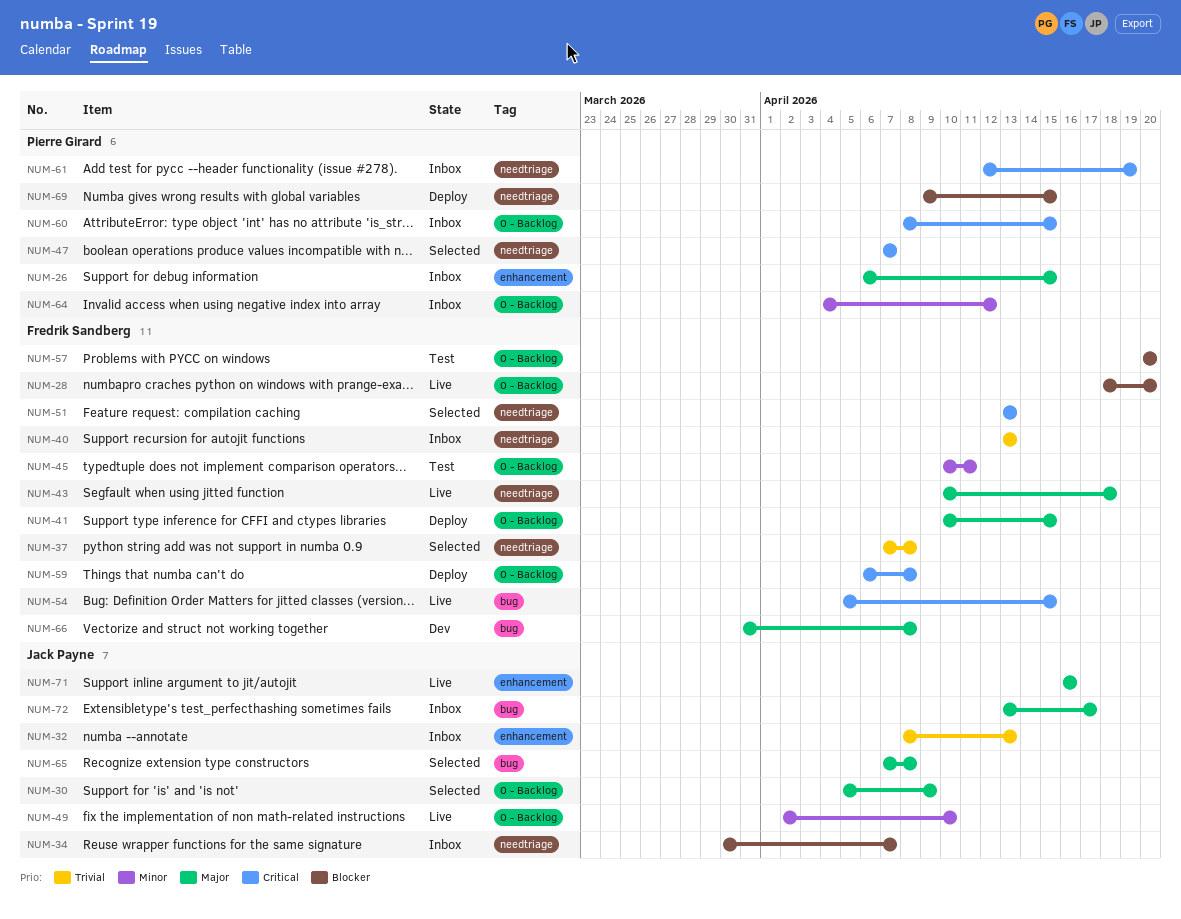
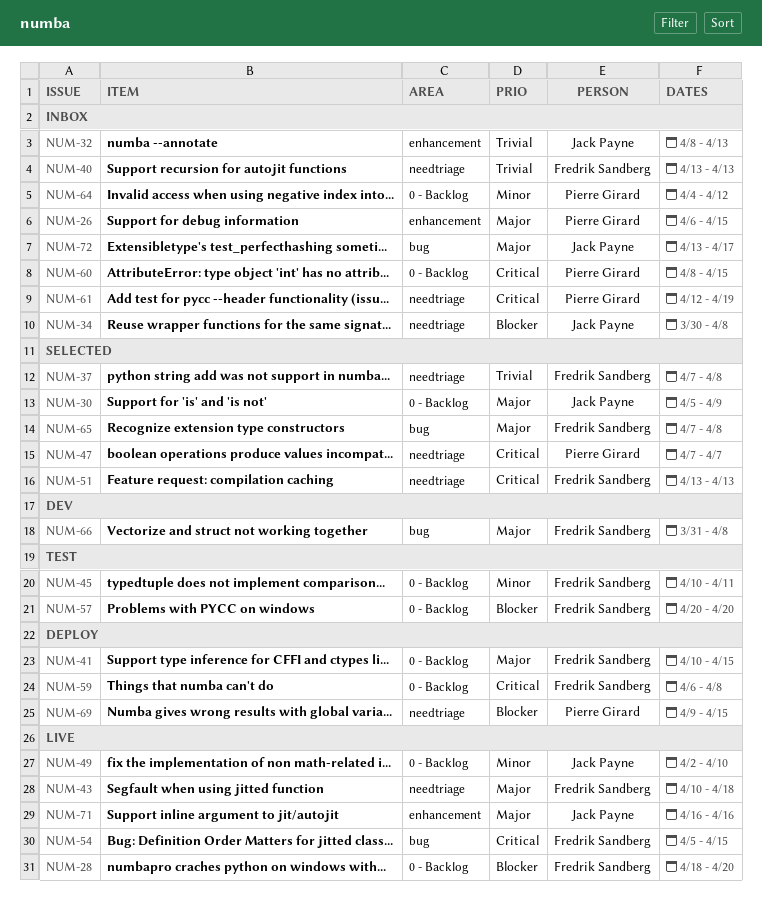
NUM-34, due: Apr 7 -> Apr 8
NUM-65, owner: Jack Payne -> Fredrik Sandberg

